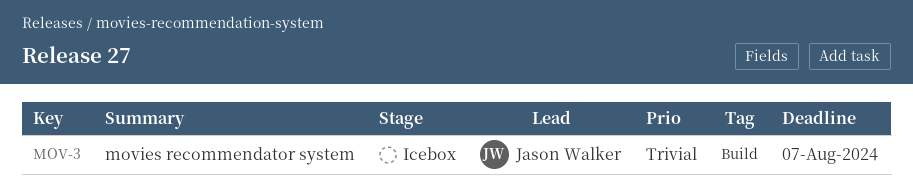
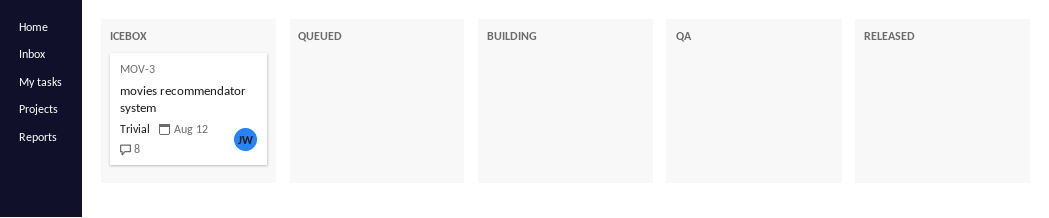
MOV-3, due: Aug 7 -> Aug 12

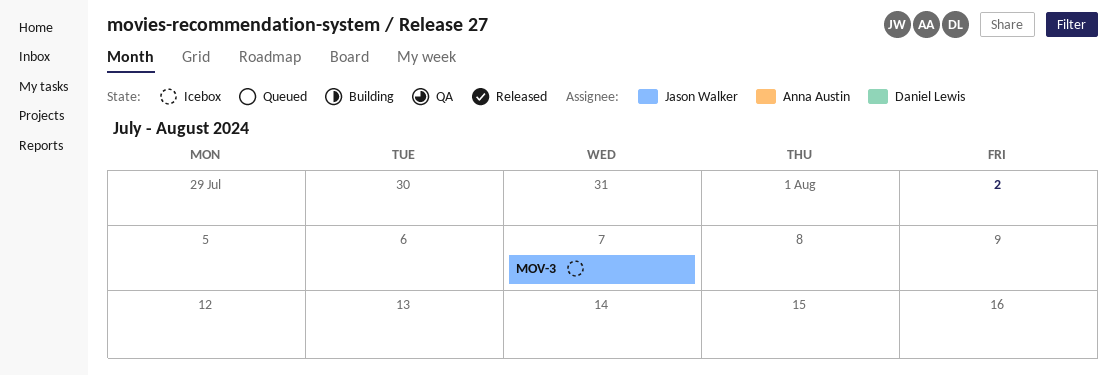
MOV-3, due: Aug 12 -> Aug 7

